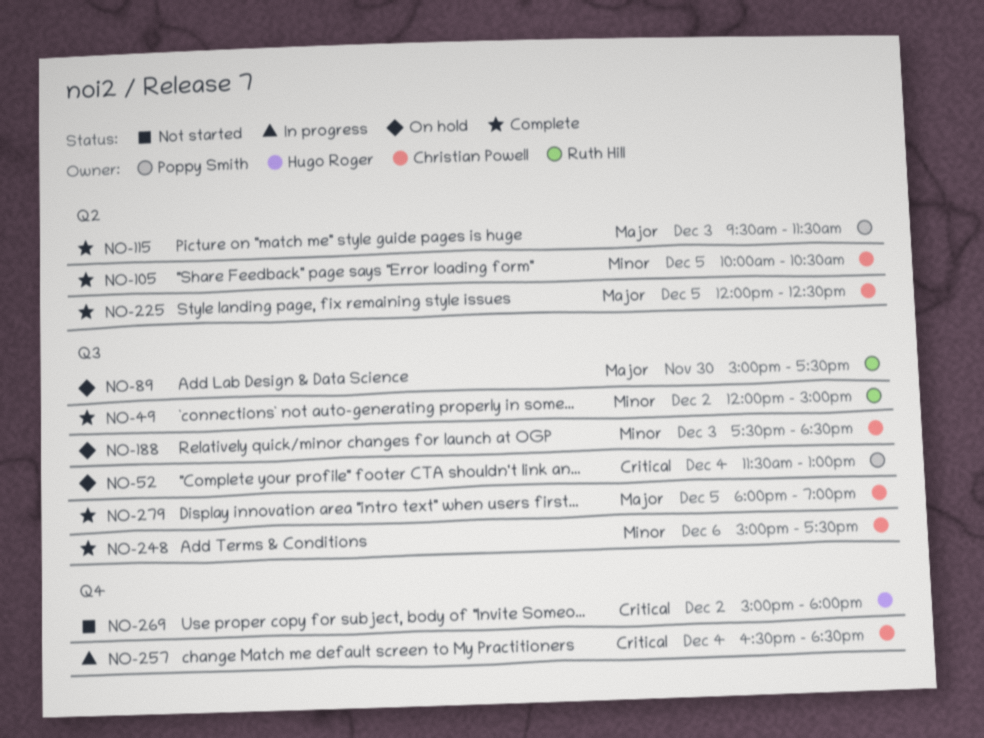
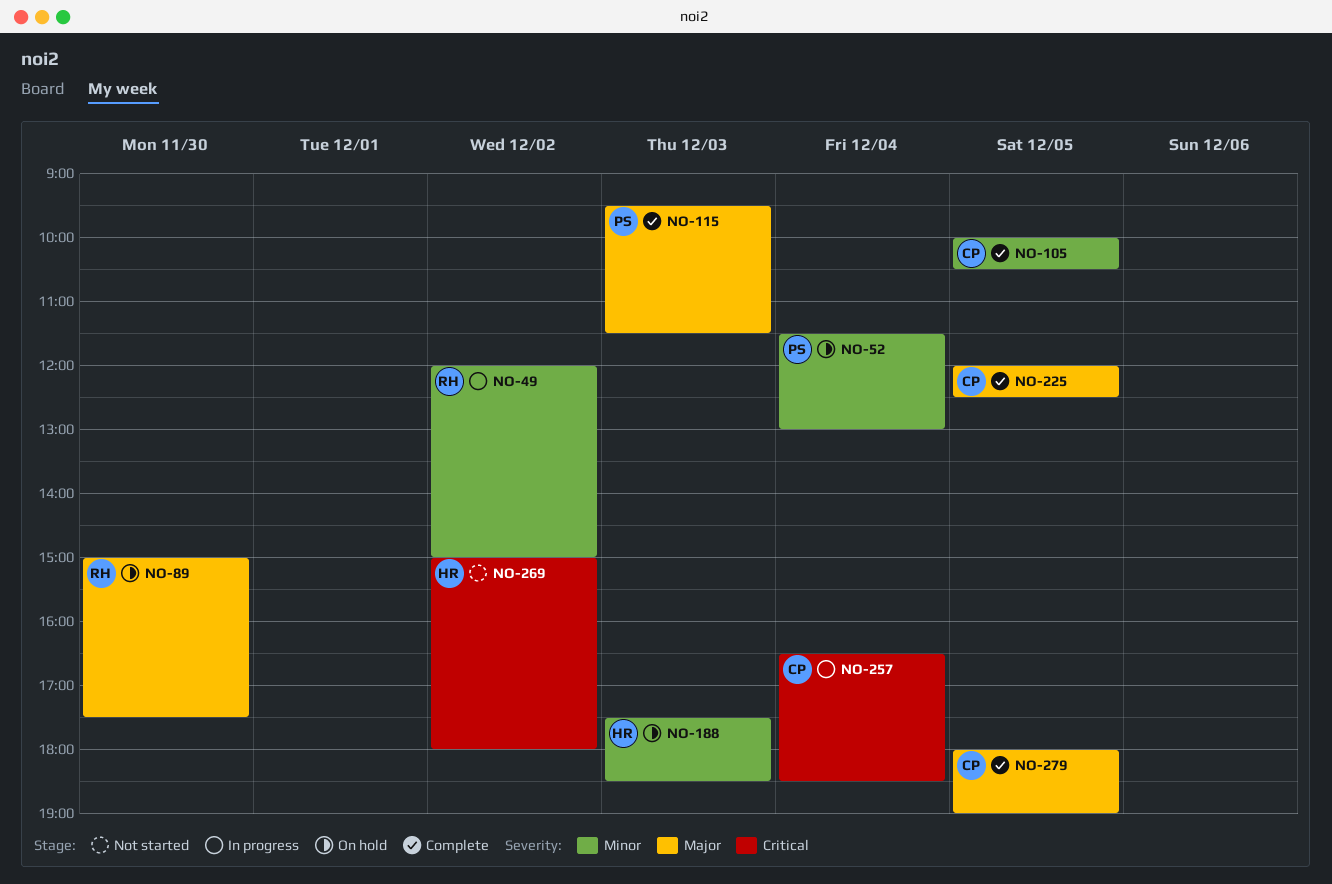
NO-49, status: Complete -> In progress
NO-52, priority: Critical -> Minor
NO-188, owner: Christian Powell -> Hugo Roger
NO-248: present -> none

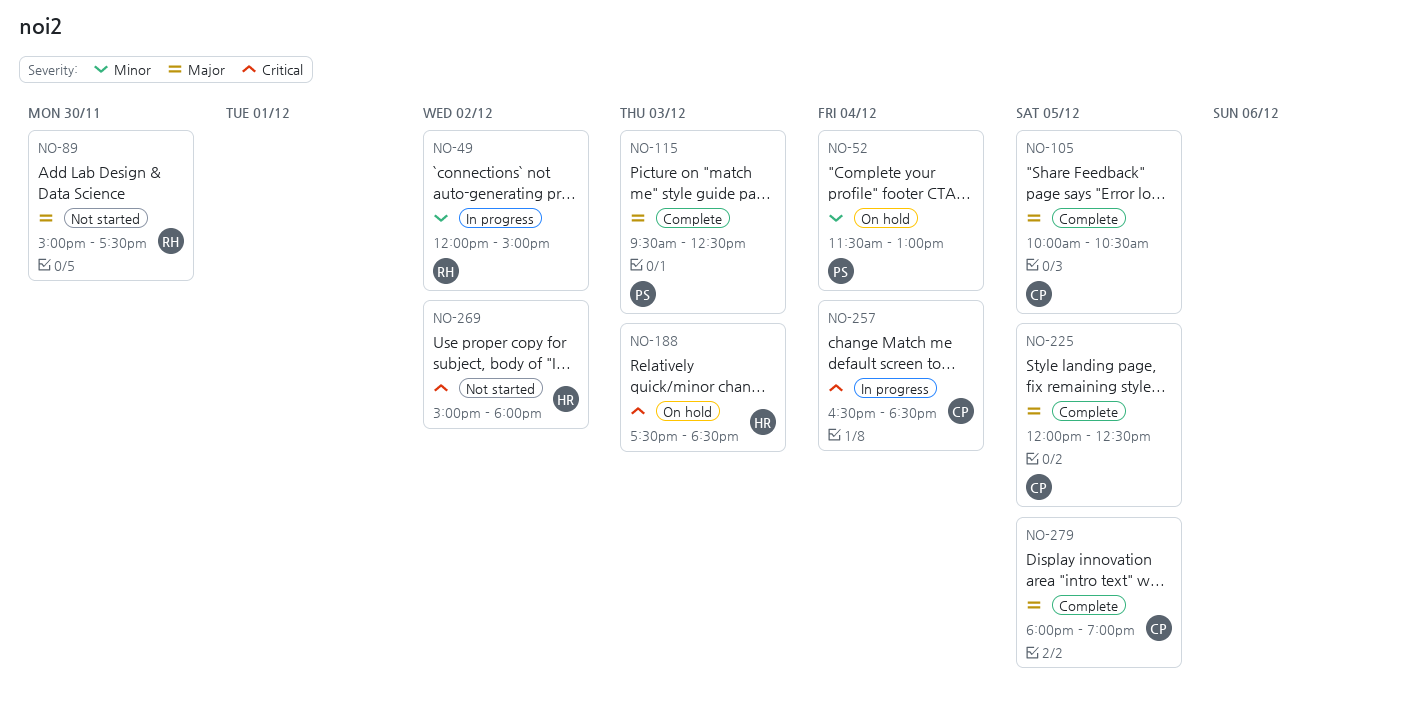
NO-89, status: On hold -> Not started
NO-105, priority: Minor -> Major
NO-115, ends: 11:30 -> 12:30
NO-188, priority: Minor -> Critical

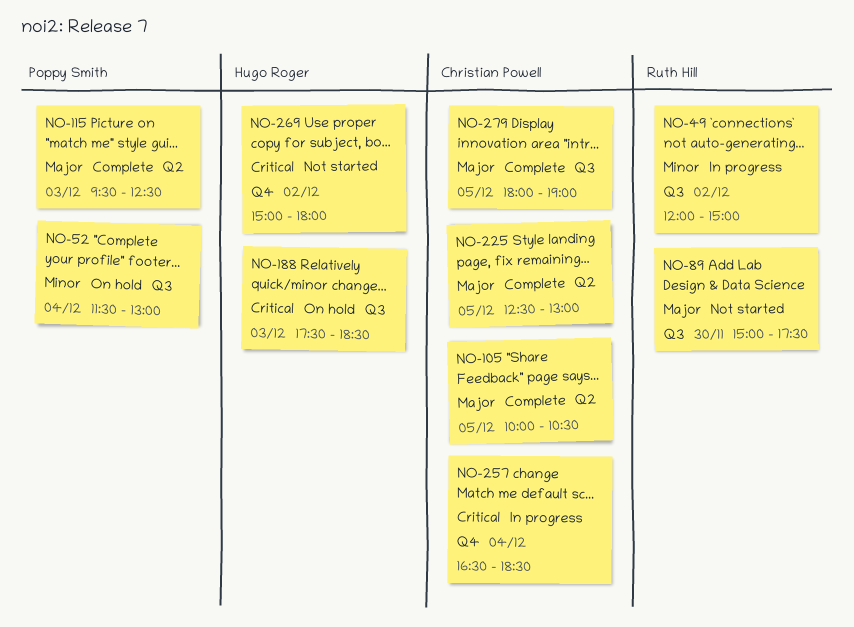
NO-225, begins: 12:00 -> 12:30
NO-225, ends: 12:30 -> 13:00

